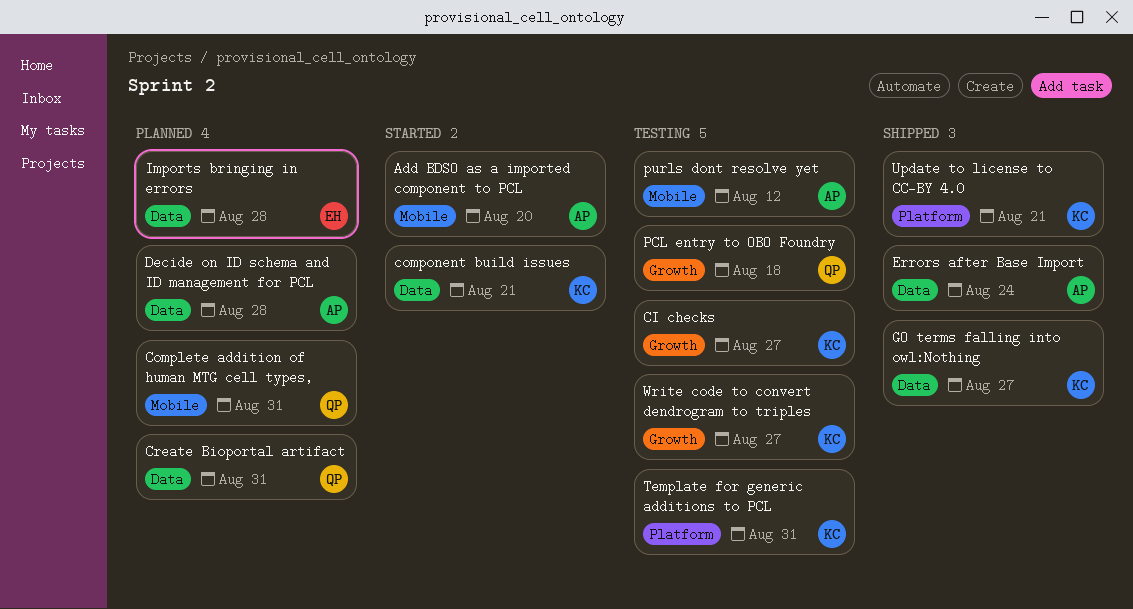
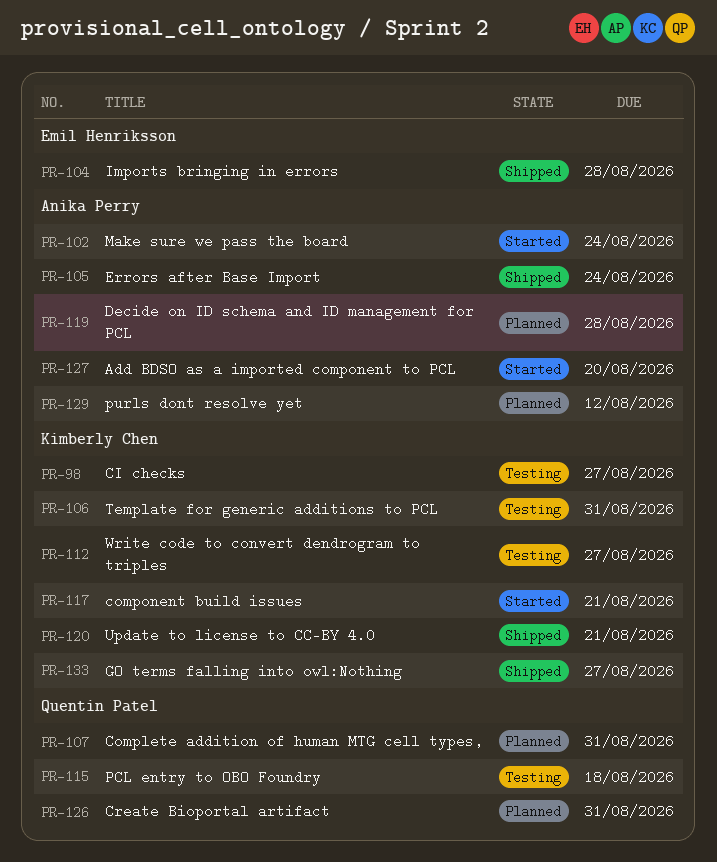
Imports bringing in errors, status: Planned -> Shipped
Make sure we pass the board: none -> present
purls dont resolve yet, status: Testing -> Planned

